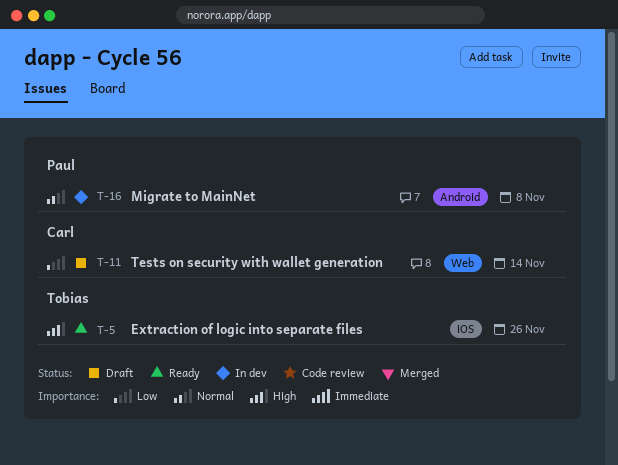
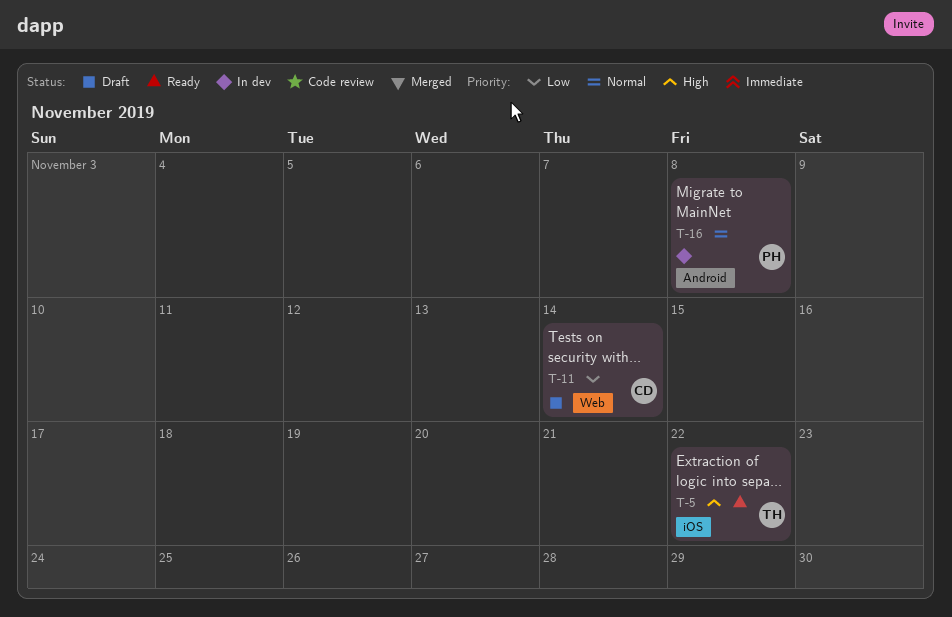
T-5, due: Nov 26 -> Nov 22

